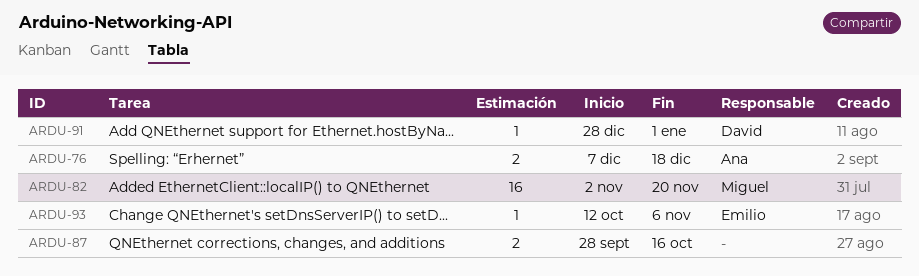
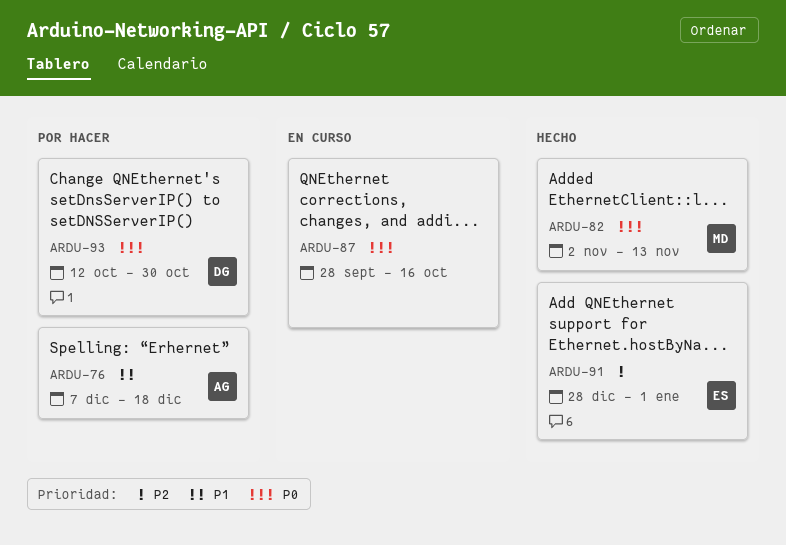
ARDU-82, due: Nov 20 -> Nov 13
ARDU-91, owner: David -> Emilio
ARDU-93, owner: Emilio -> David
ARDU-93, due: Nov 6 -> Oct 30

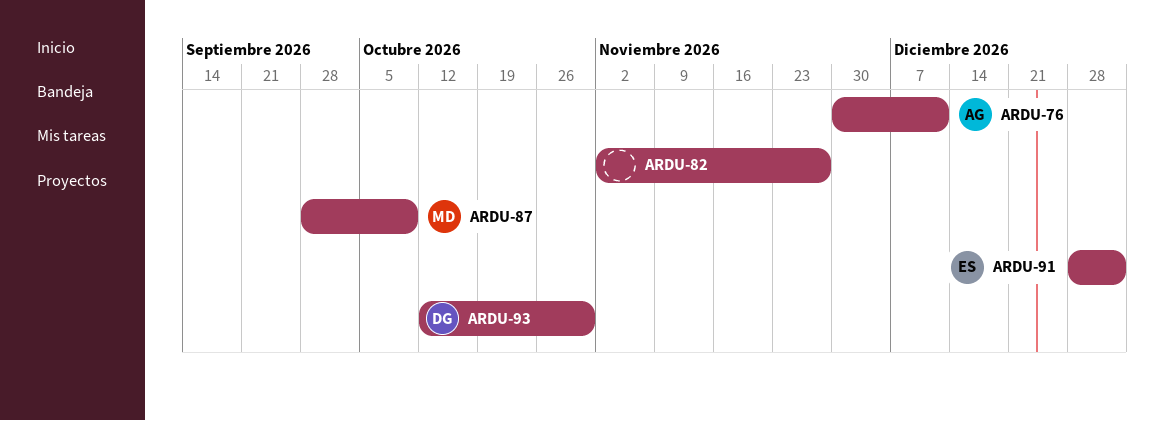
ARDU-76, start: Dec 7 -> Nov 30
ARDU-76, due: Dec 18 -> Dec 11
ARDU-82, owner: MD -> none
ARDU-82, due: Nov 13 -> Nov 27
ARDU-87, owner: none -> MD
ARDU-87, due: Oct 16 -> Oct 9

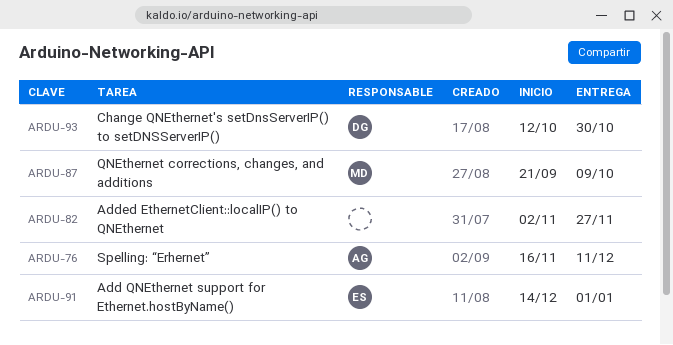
ARDU-76, start: Nov 30 -> Nov 16
ARDU-87, start: Sep 28 -> Sep 21
ARDU-91, start: Dec 28 -> Dec 14

